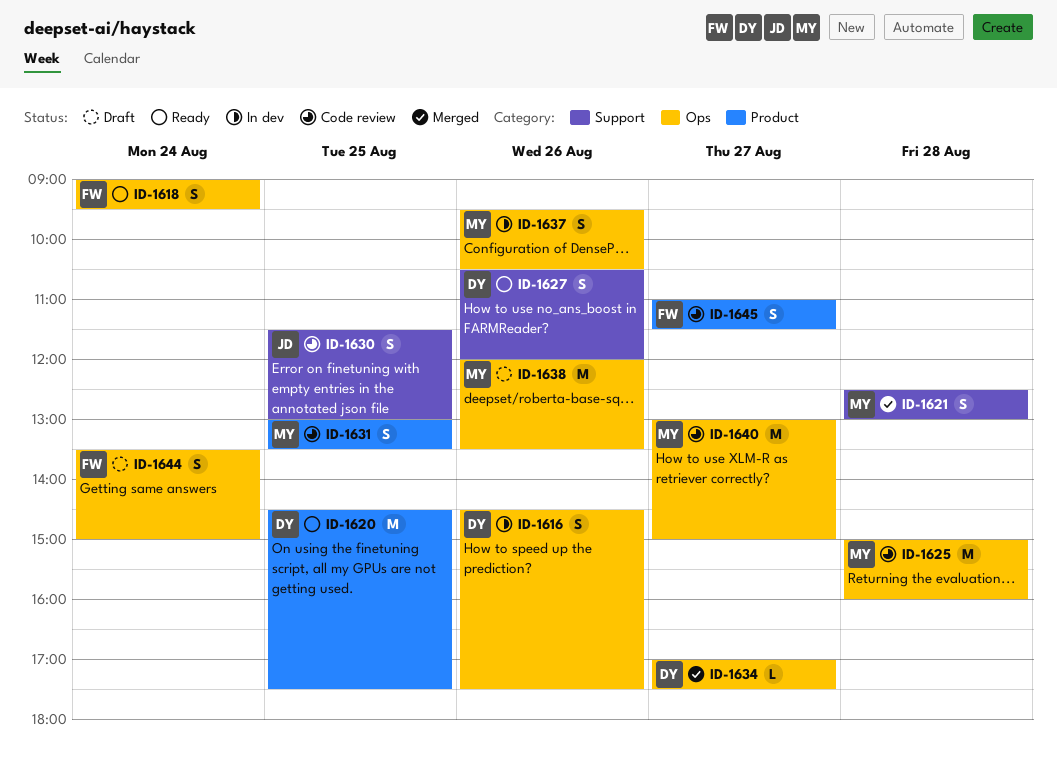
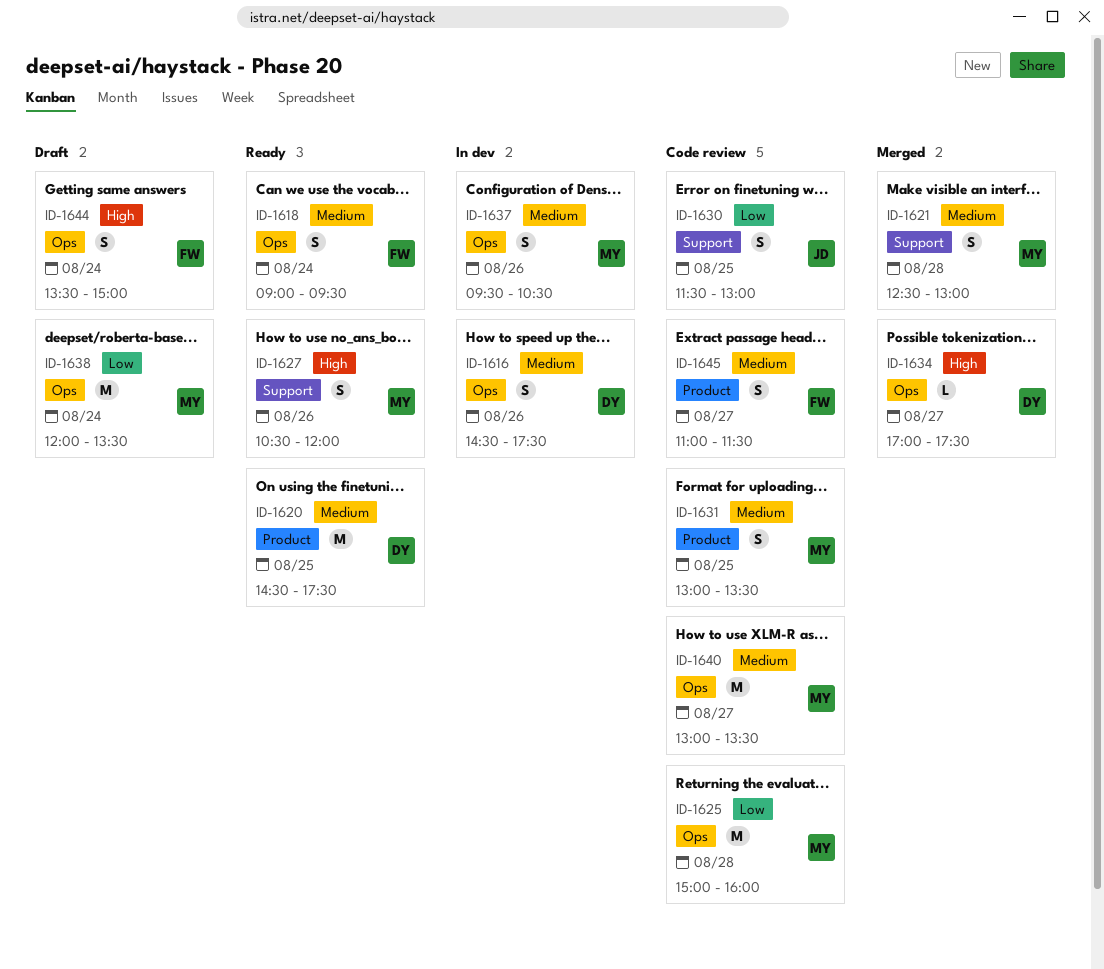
ID-1627, owner: DY -> MY
ID-1638, day: Aug 26 -> Aug 24
ID-1640, ends: 15:00 -> 13:30

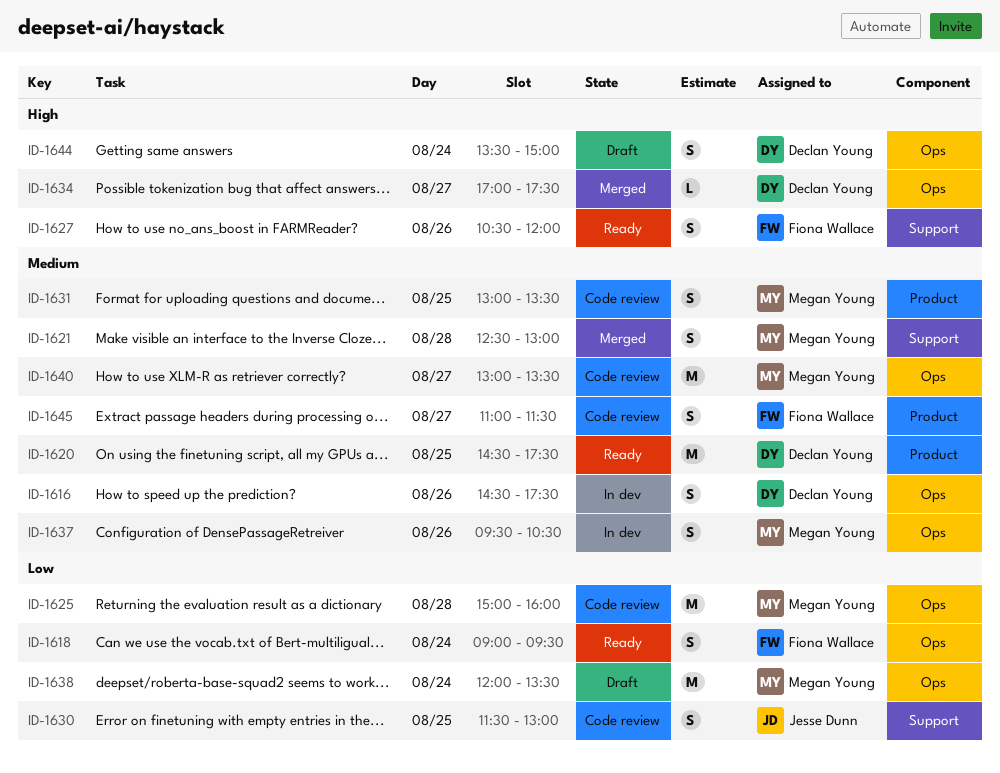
ID-1618, priority: Medium -> Low
ID-1627, owner: Megan Young -> Fiona Wallace
ID-1644, owner: Fiona Wallace -> Declan Young

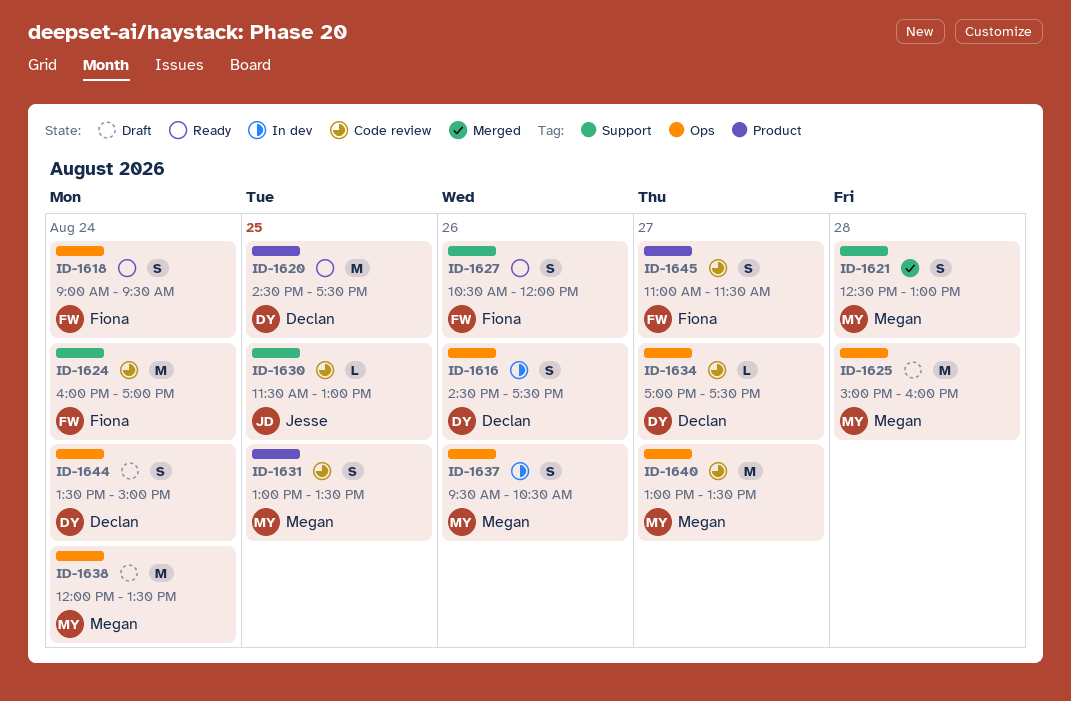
ID-1624: none -> present
ID-1625, status: Code review -> Draft
ID-1630, estimate: S -> L
ID-1634, status: Merged -> Code review

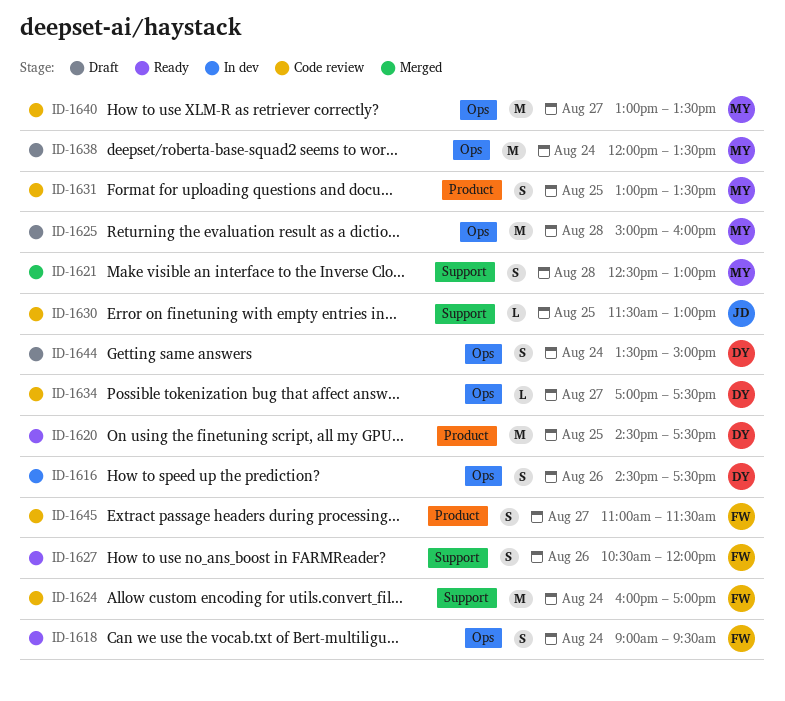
ID-1637: present -> none

